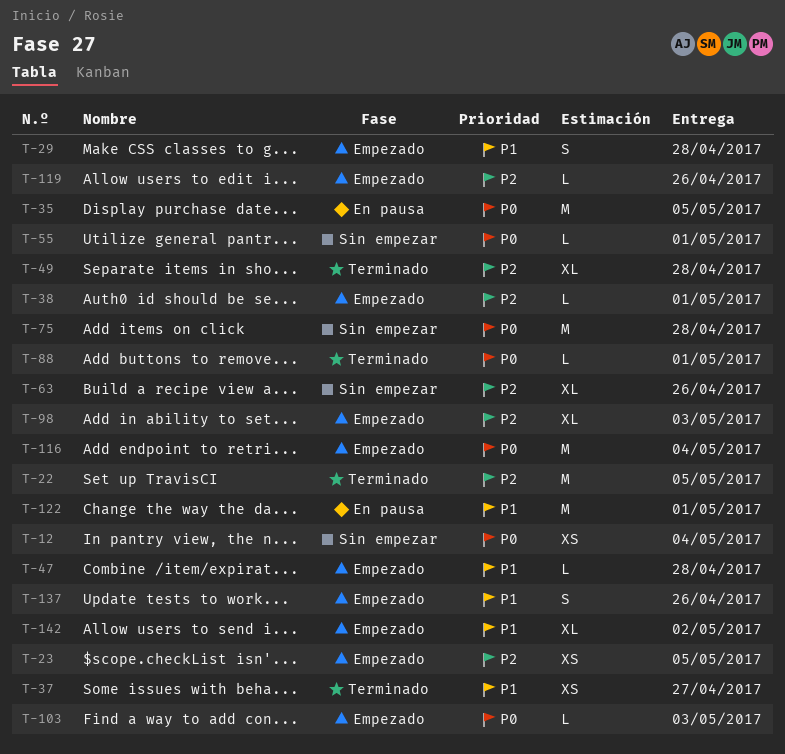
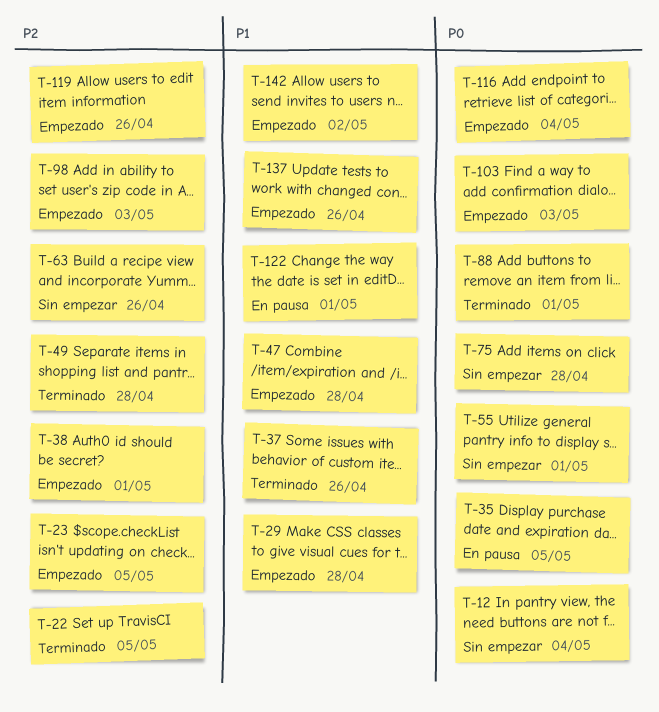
T-37, due: Apr 27 -> Apr 26

